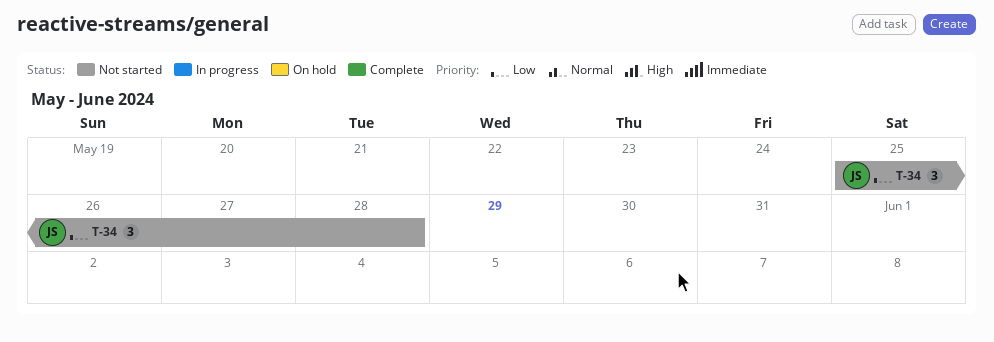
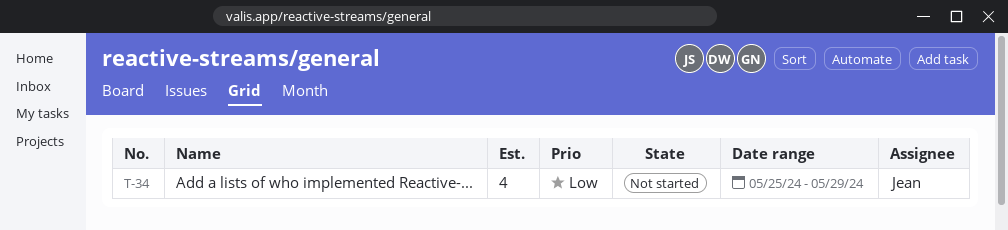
T-34, estimate: 3 -> 4
T-34, due: May 28 -> May 29

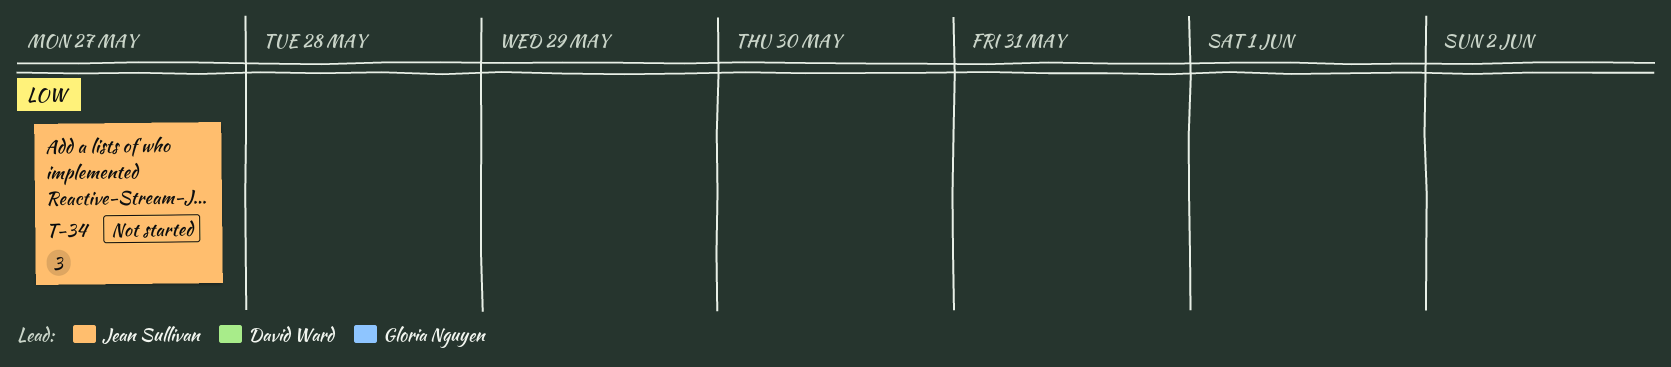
T-34, estimate: 4 -> 3
T-34, due: May 29 -> May 27

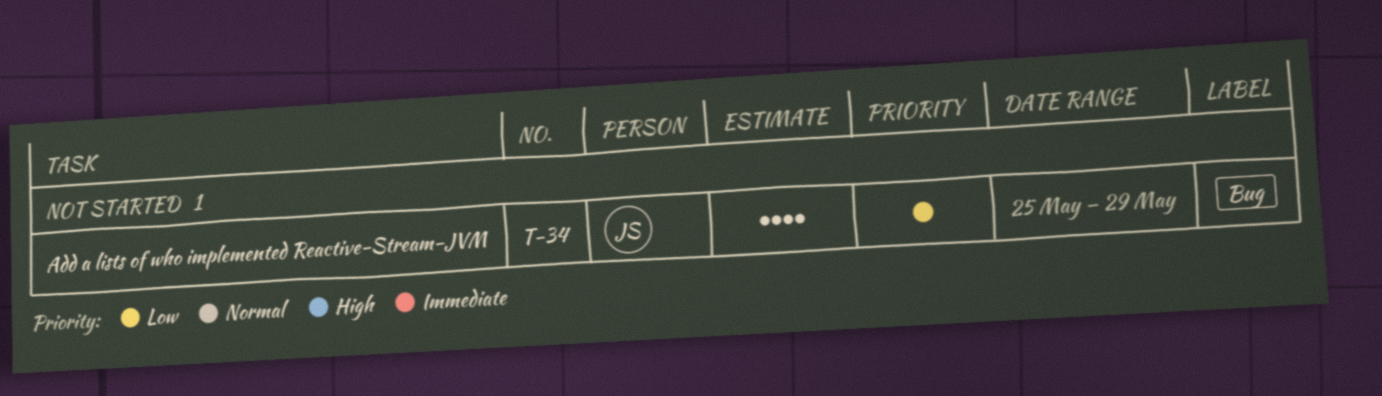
T-34, estimate: 3 -> 4
T-34, due: May 27 -> May 29

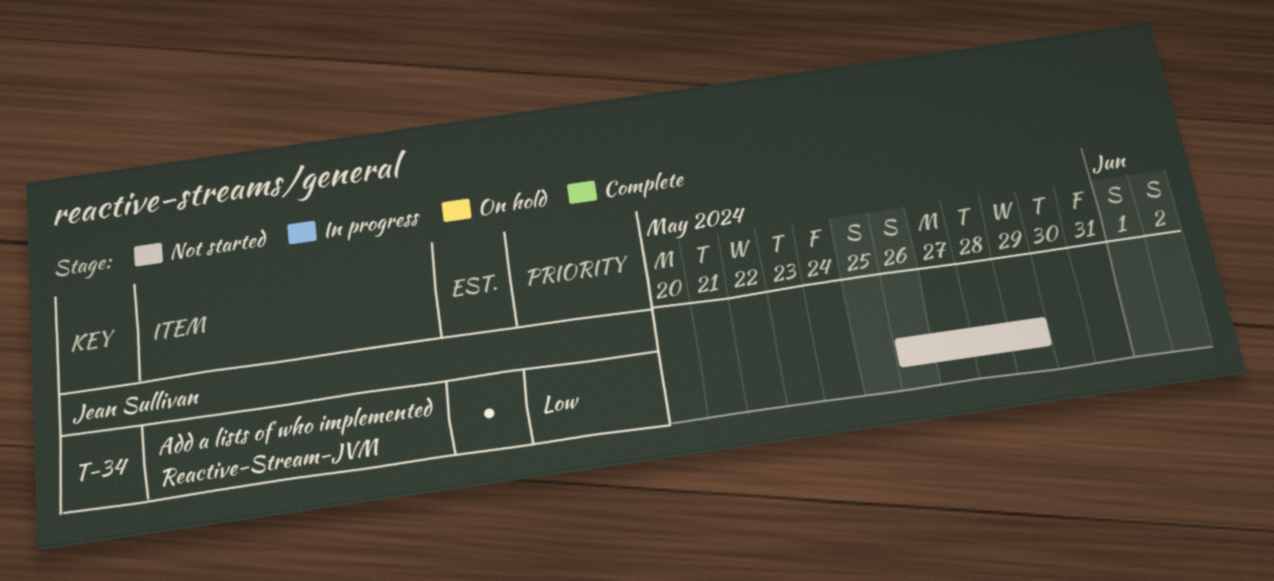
T-34, estimate: 4 -> 1
T-34, start: May 25 -> May 26

